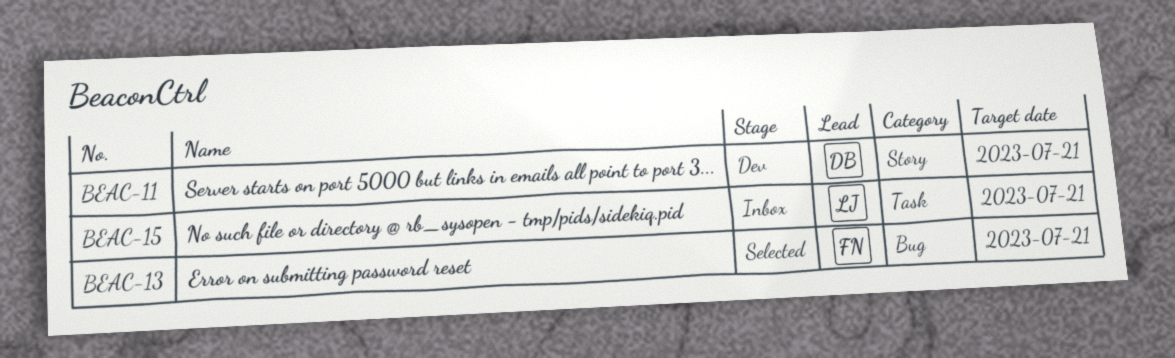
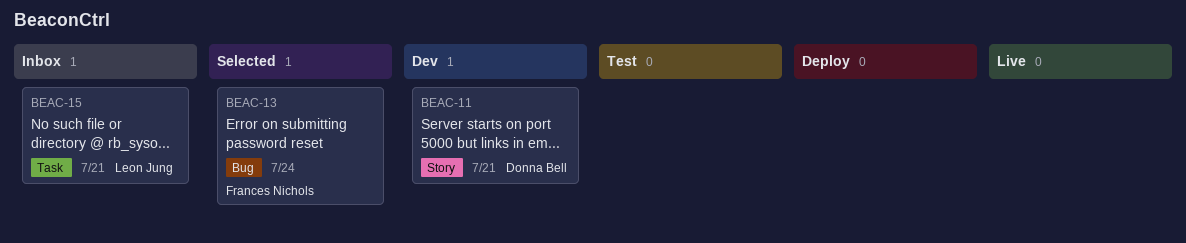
BEAC-13, due: Jul 21 -> Jul 24

